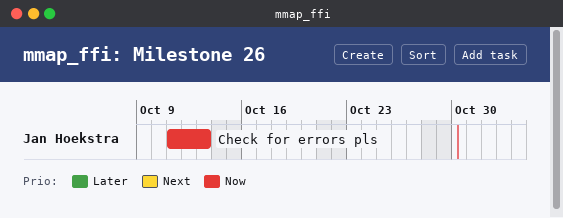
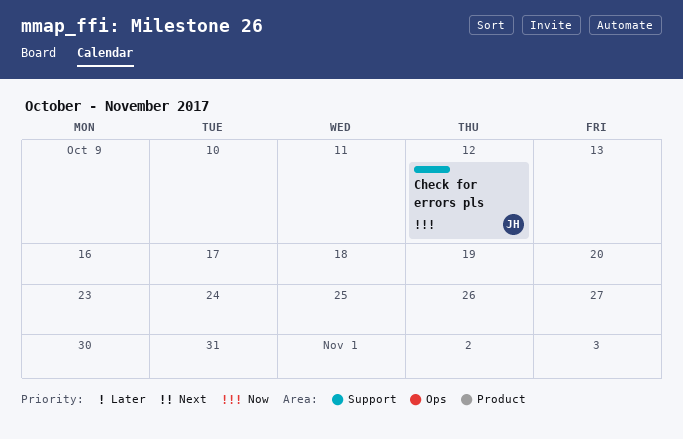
Check for errors pls, due: Oct 13 -> Oct 12

